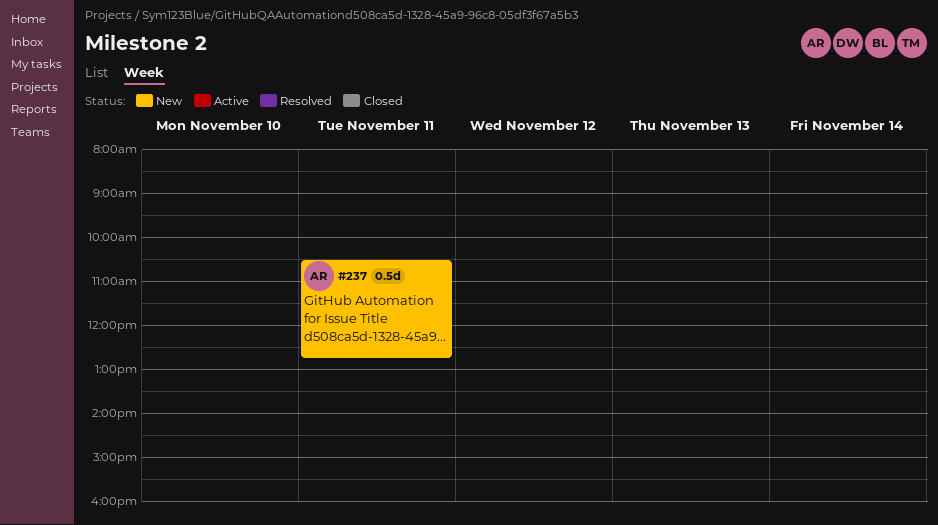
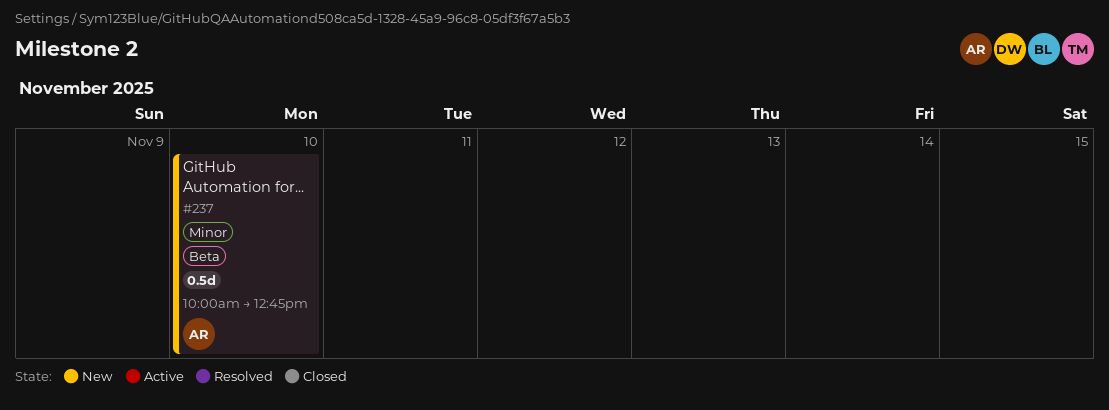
#237, day: Nov 11 -> Nov 10
#237, begins: 10:30 -> 10:00

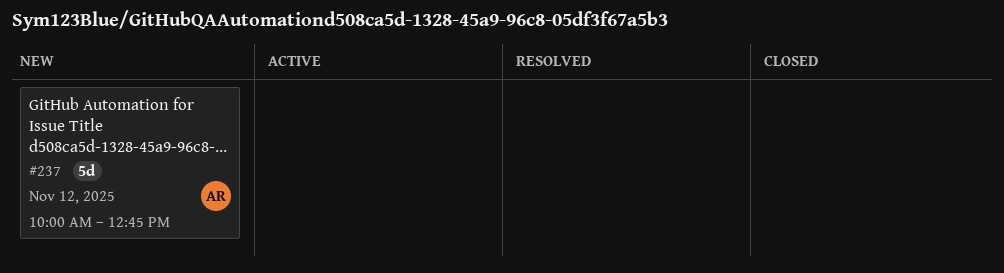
#237, estimate: 0.5d -> 5d
#237, day: Nov 10 -> Nov 12

